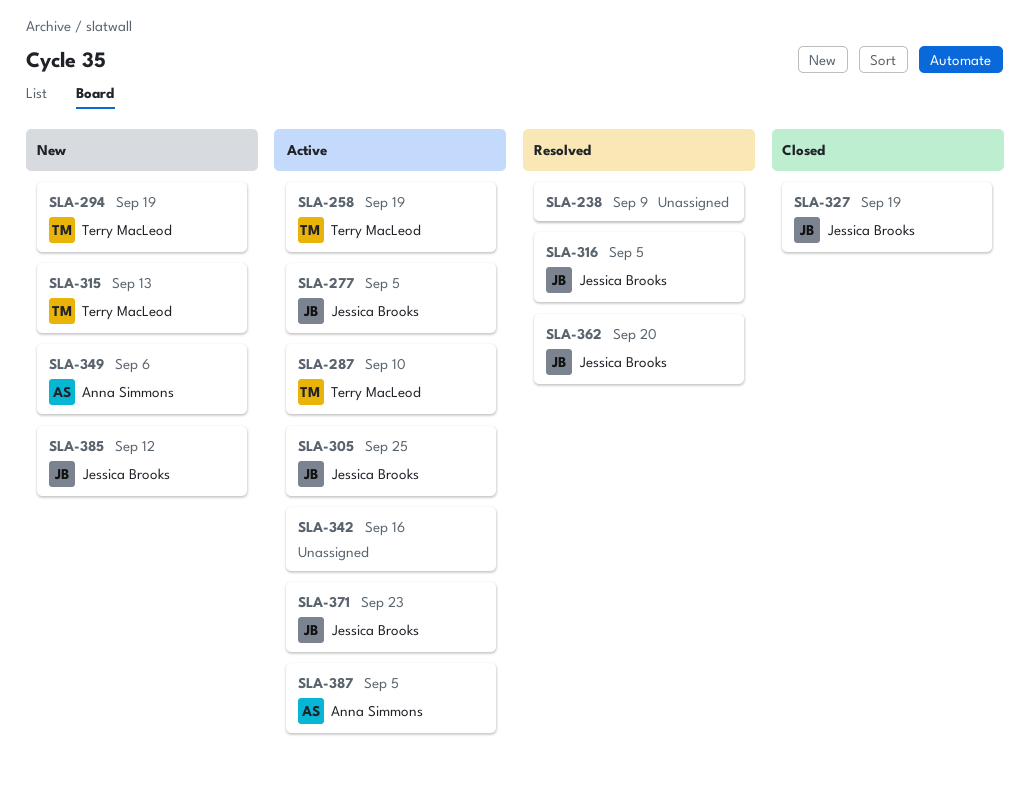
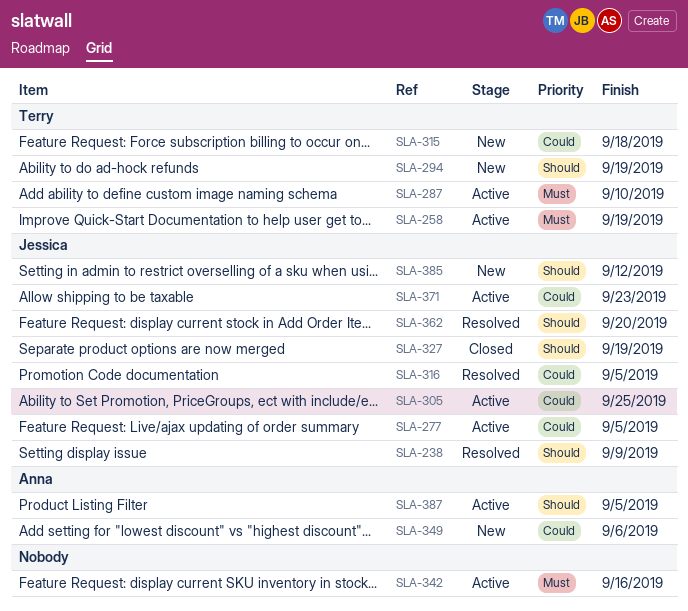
SLA-238, owner: none -> Jessica Brooks
SLA-315, due: Sep 13 -> Sep 18

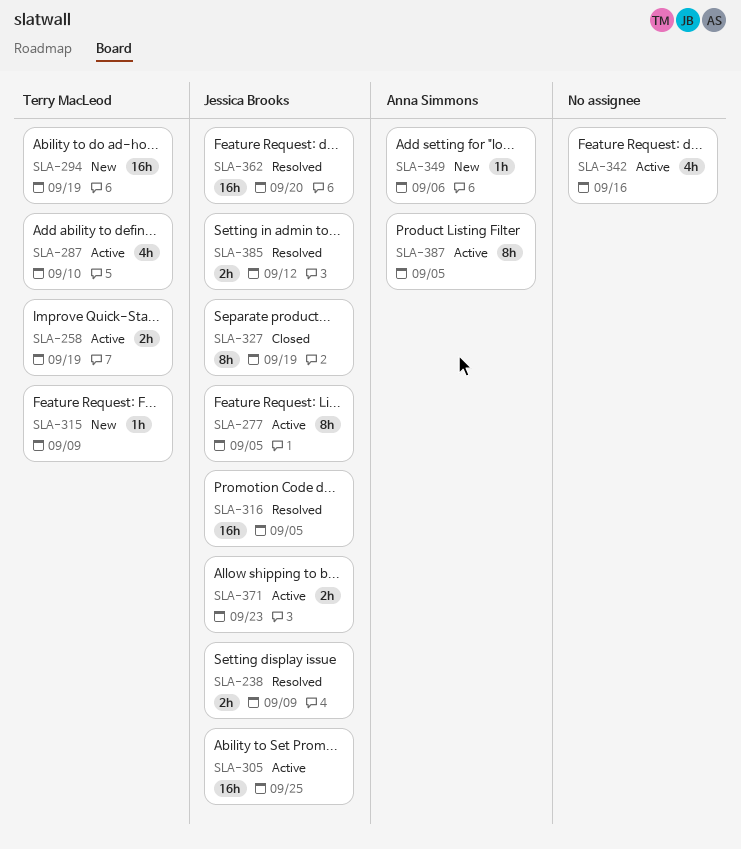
SLA-315, due: Sep 18 -> Sep 9
SLA-385, status: New -> Resolved

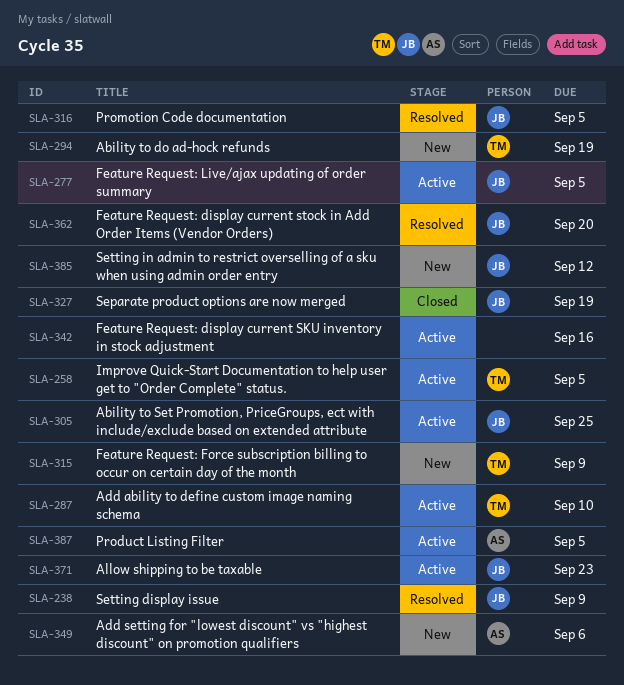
SLA-258, due: Sep 19 -> Sep 5
SLA-385, status: Resolved -> New

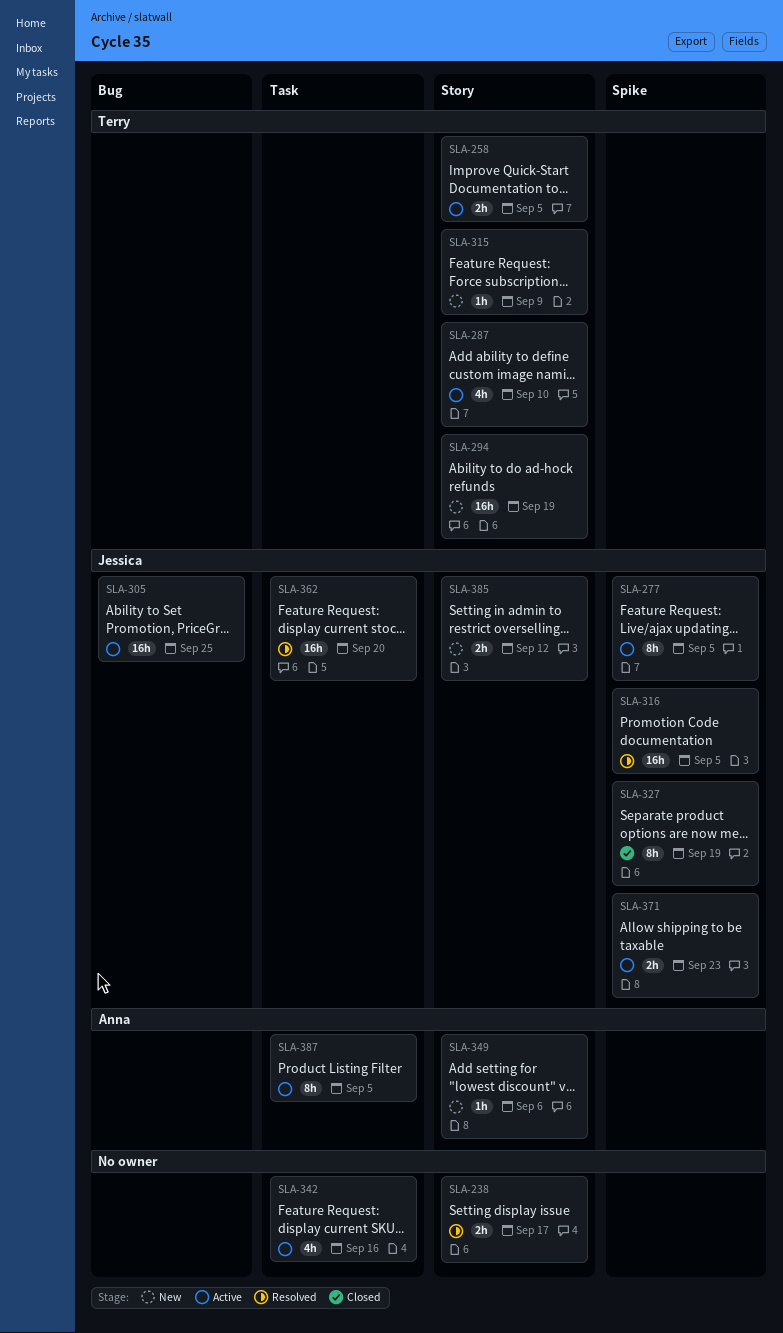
SLA-238, owner: Jessica -> none
SLA-238, due: Sep 9 -> Sep 17

